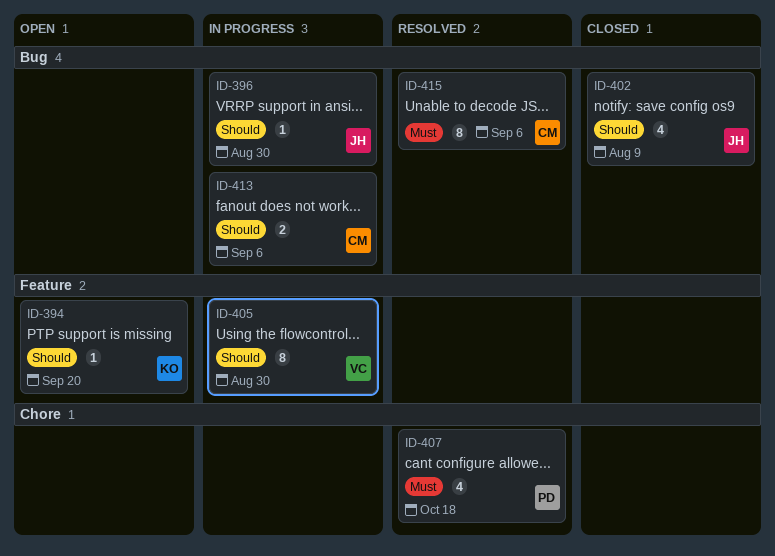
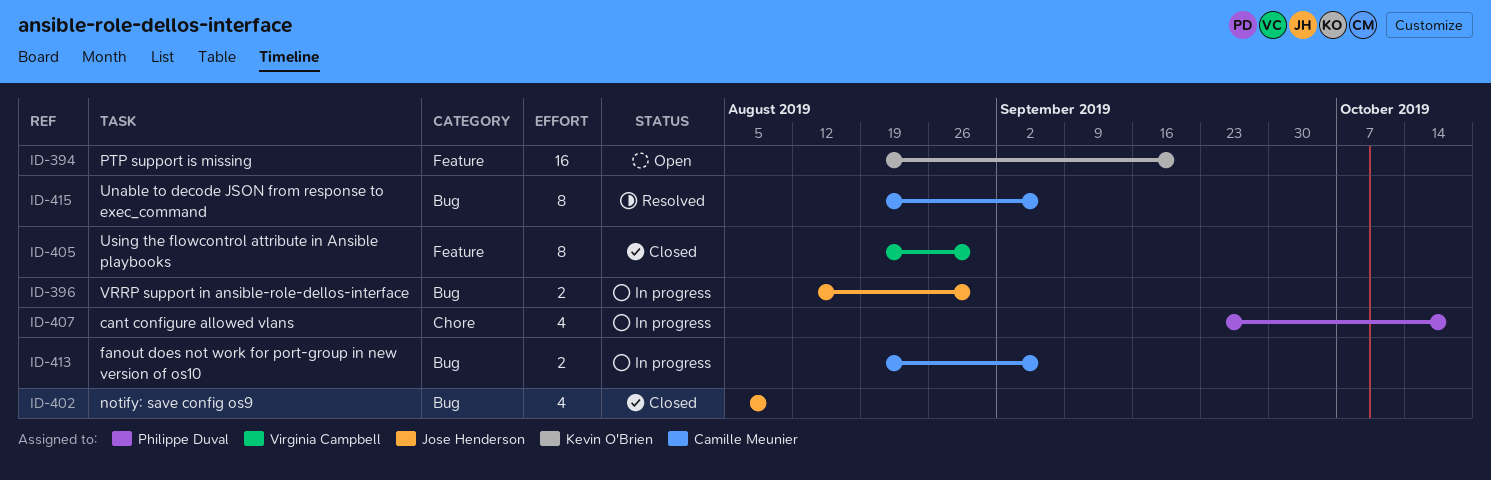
ID-394, estimate: 1 -> 16
ID-396, estimate: 1 -> 2
ID-405, status: In progress -> Closed
ID-407, status: Resolved -> In progress

